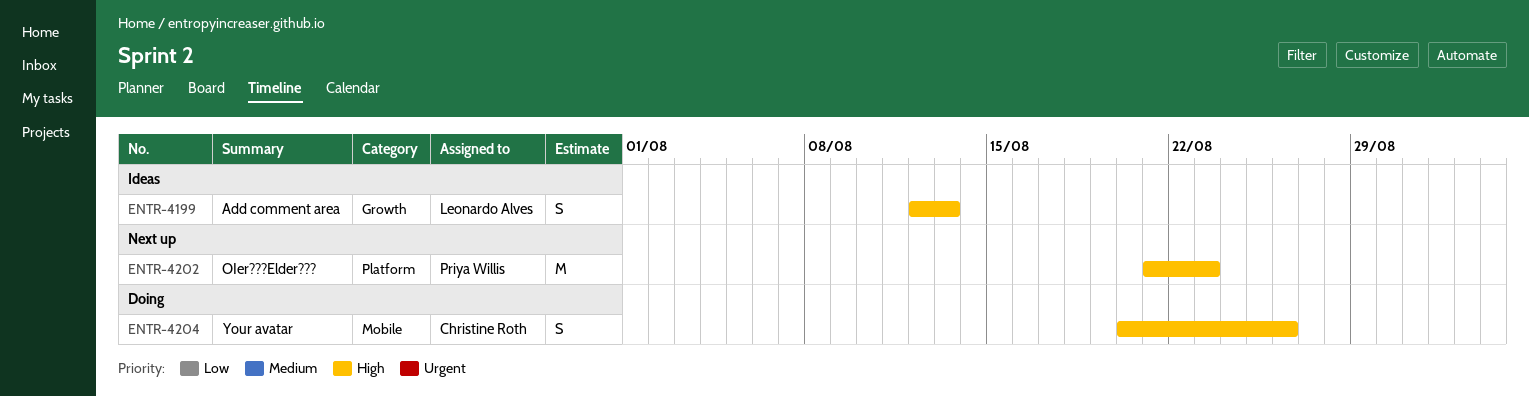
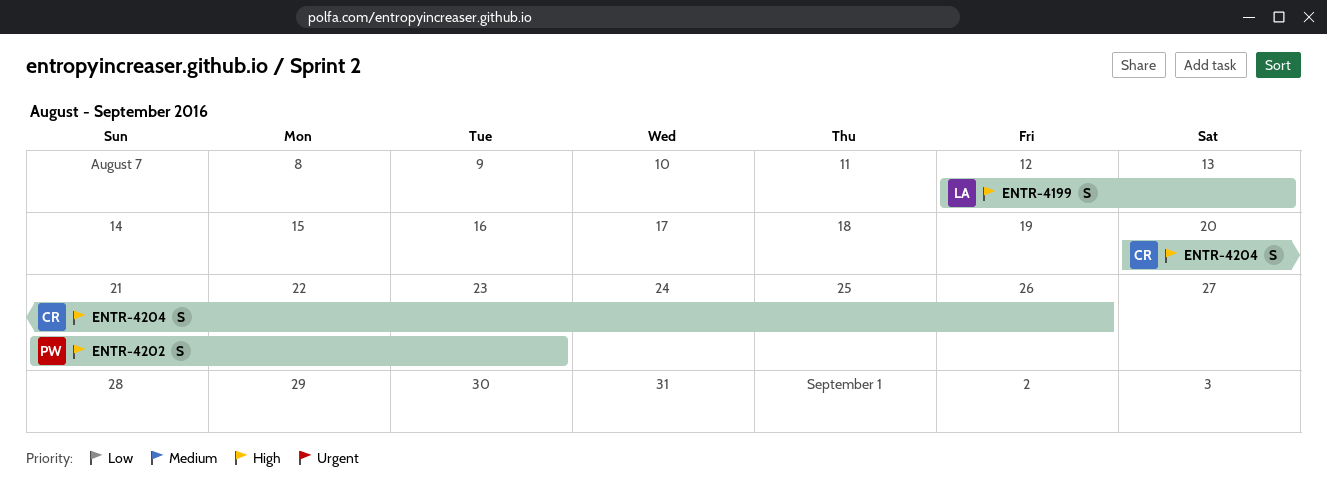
ENTR-4202, estimate: M -> S

